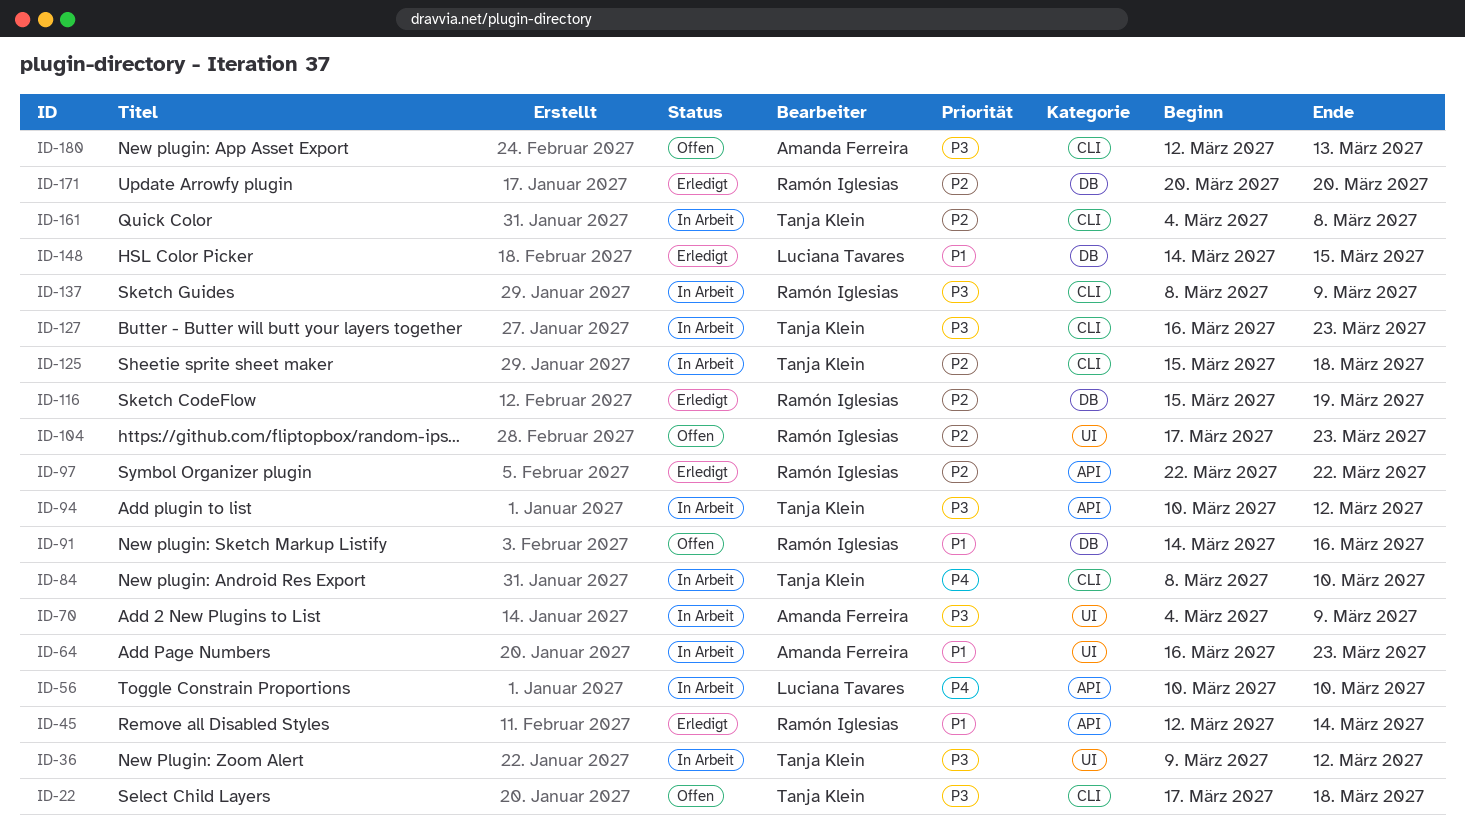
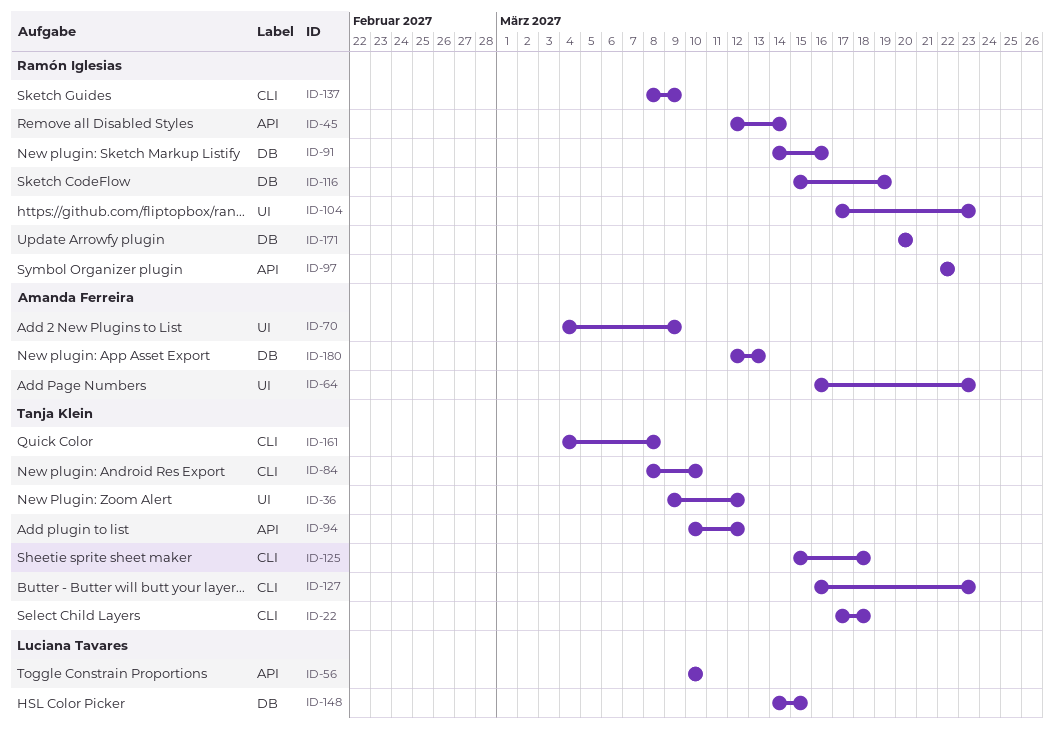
ID-180, label: CLI -> DB

